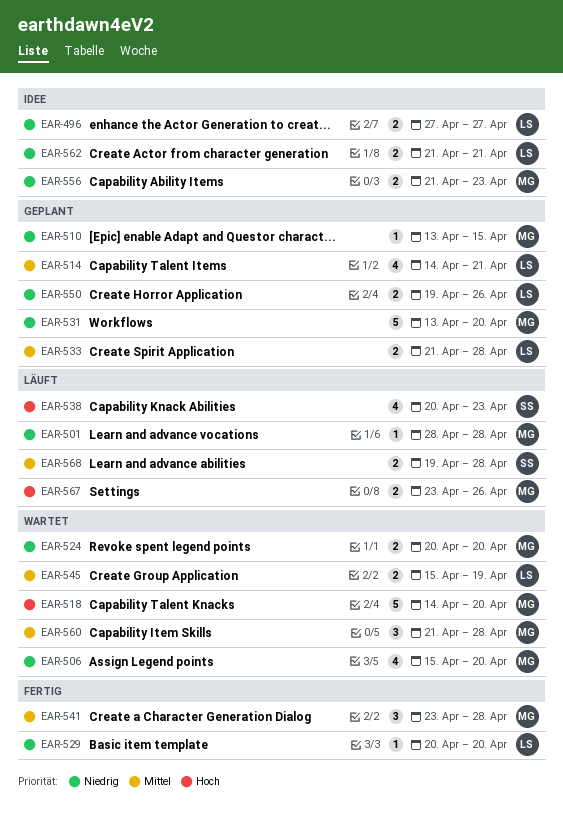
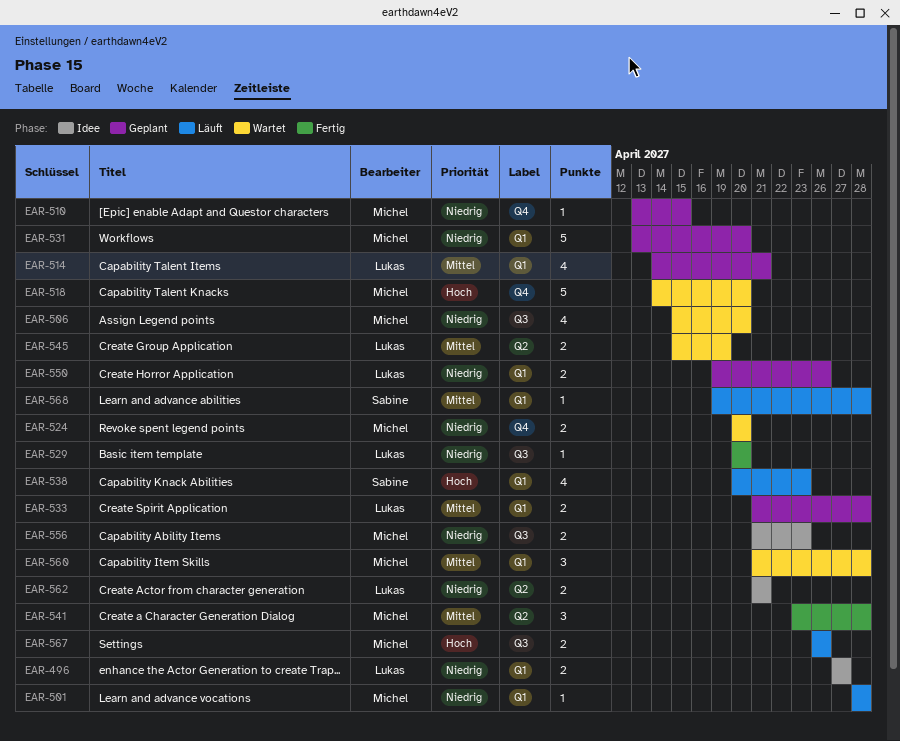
EAR-567, start: Apr 23 -> Apr 26
EAR-568, estimate: 2 -> 1

